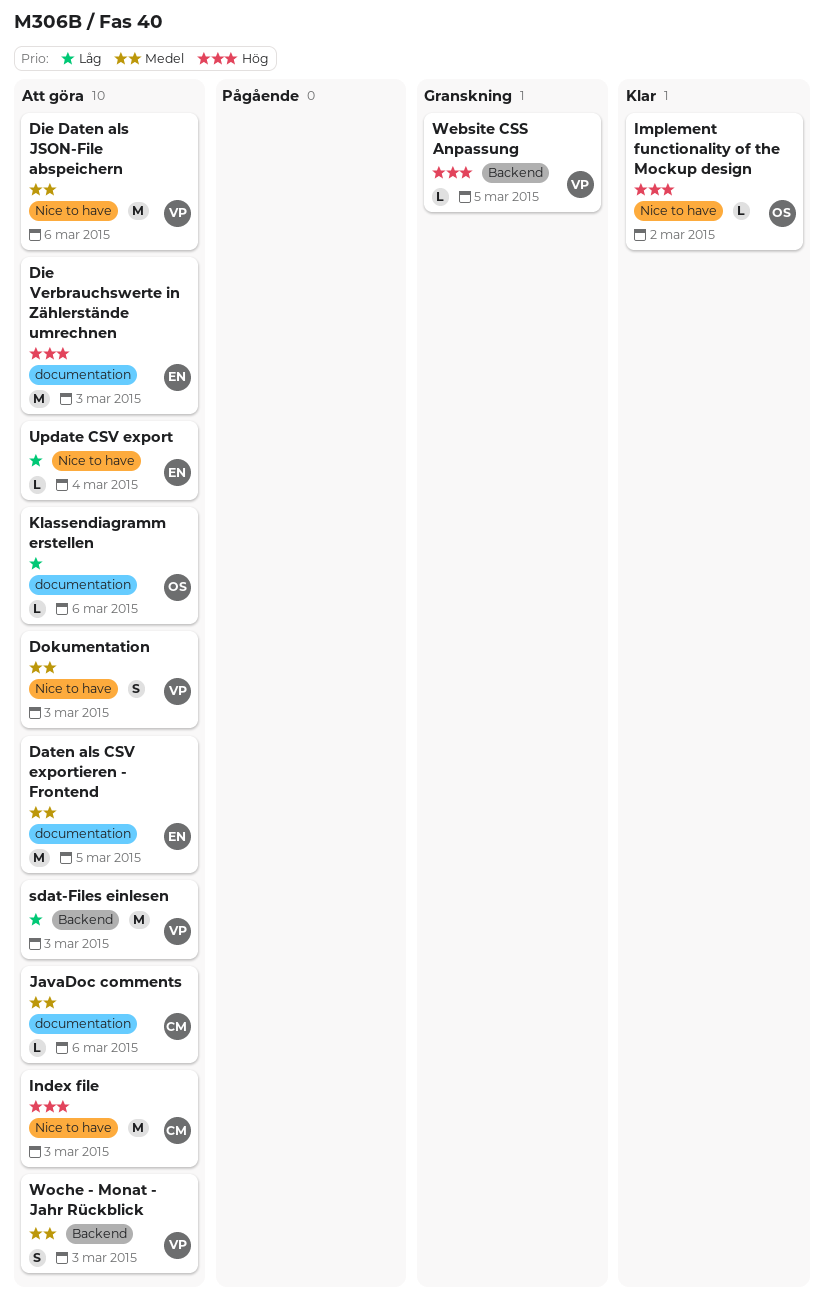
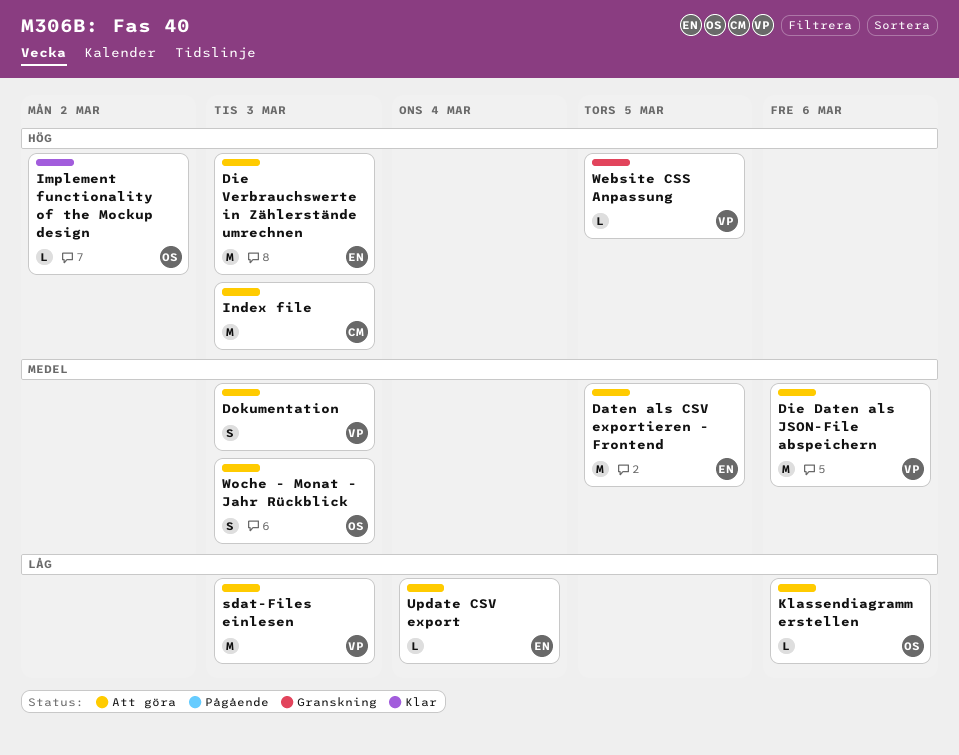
JavaDoc comments: present -> none
Woche - Monat - Jahr Rückblick, owner: VP -> OS

